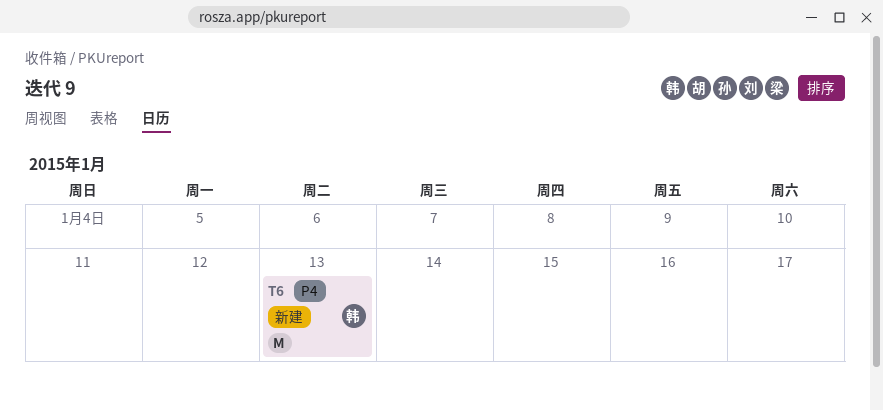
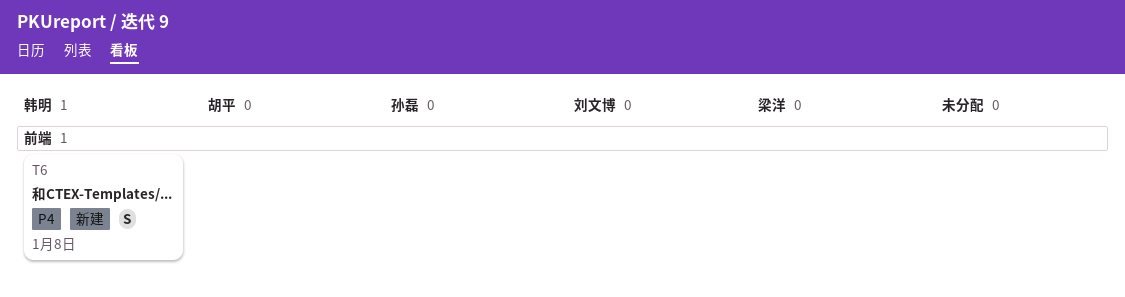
T6, estimate: M -> S
T6, due: Jan 13 -> Jan 8

